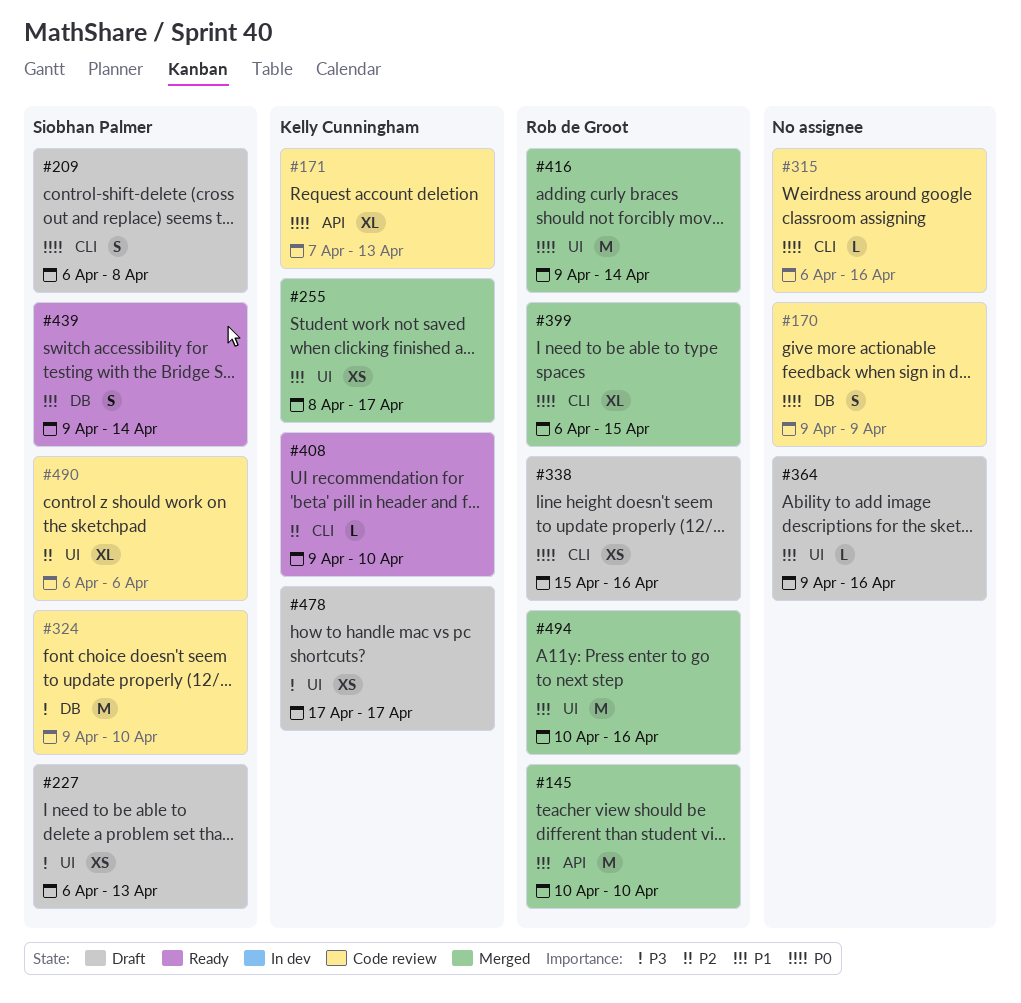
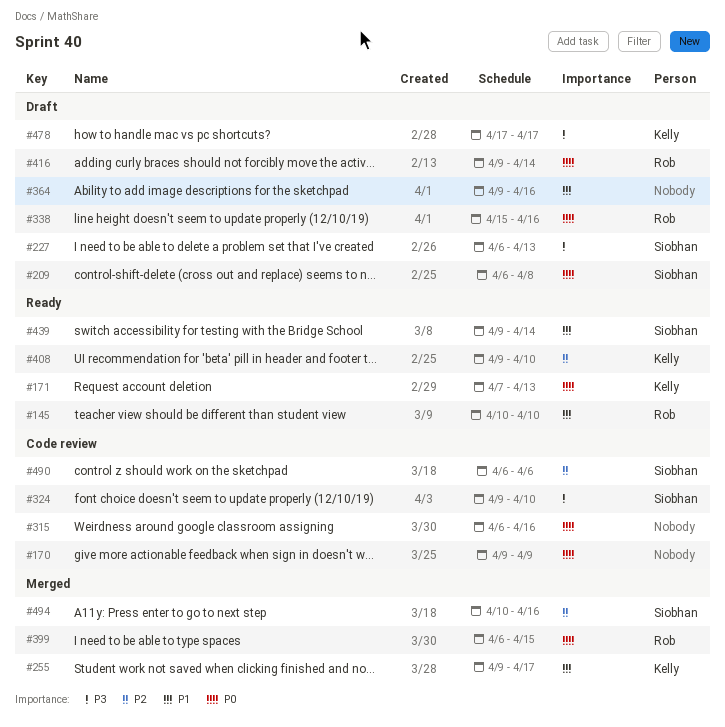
#145, status: Merged -> Ready
#171, status: Code review -> Ready
#255, start: Apr 8 -> Apr 9
#416, status: Merged -> Draft
#494, owner: Rob de Groot -> Siobhan Palmer
#494, priority: P1 -> P2

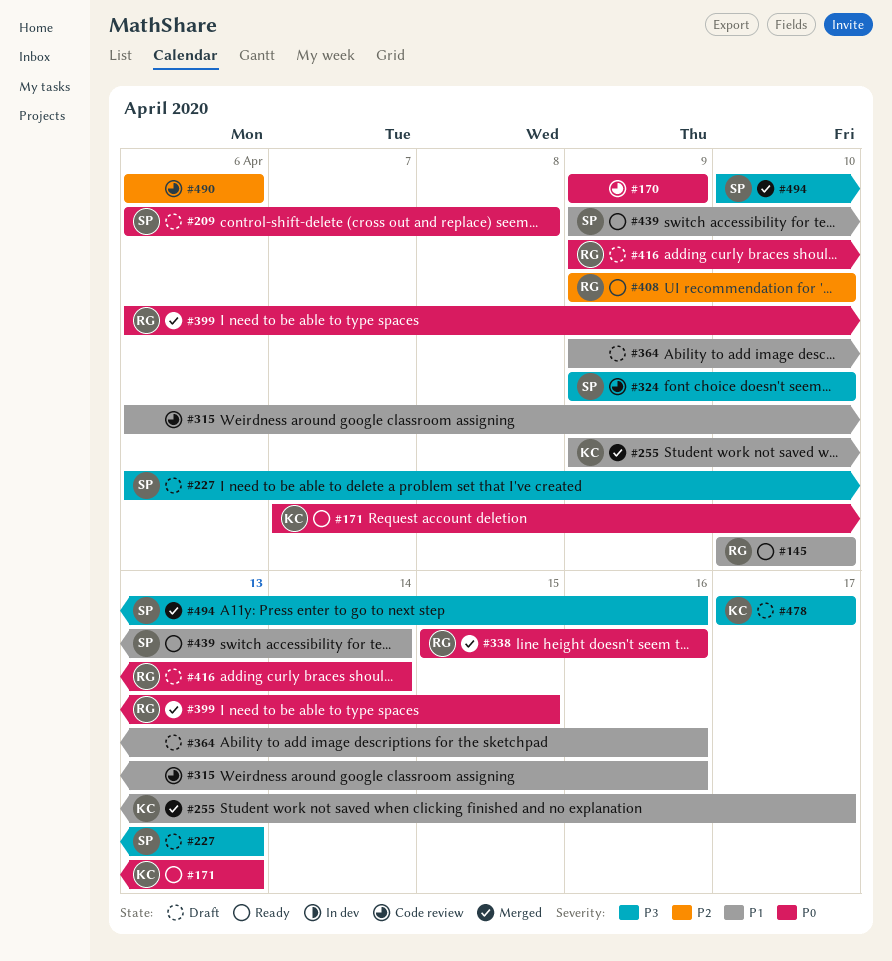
#315, priority: P0 -> P1
#338, status: Draft -> Merged
#408, owner: Kelly -> Rob
#490, owner: Siobhan -> none
#494, priority: P2 -> P3

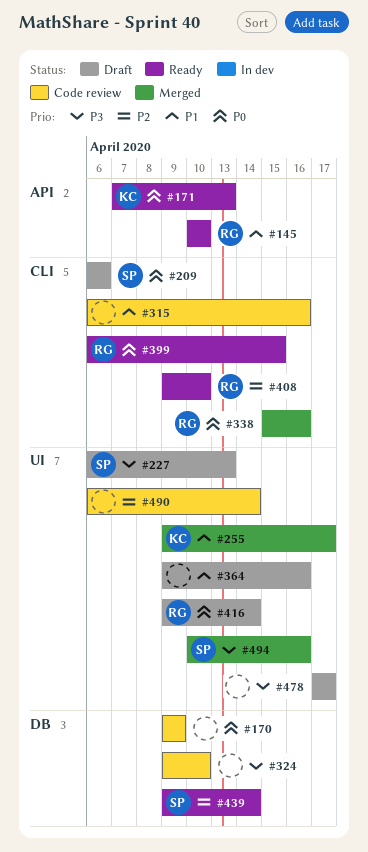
#209, due: Apr 8 -> Apr 6
#324, owner: SP -> none
#399, status: Merged -> Ready
#439, priority: P1 -> P2
#478, owner: KC -> none
#490, due: Apr 6 -> Apr 14

